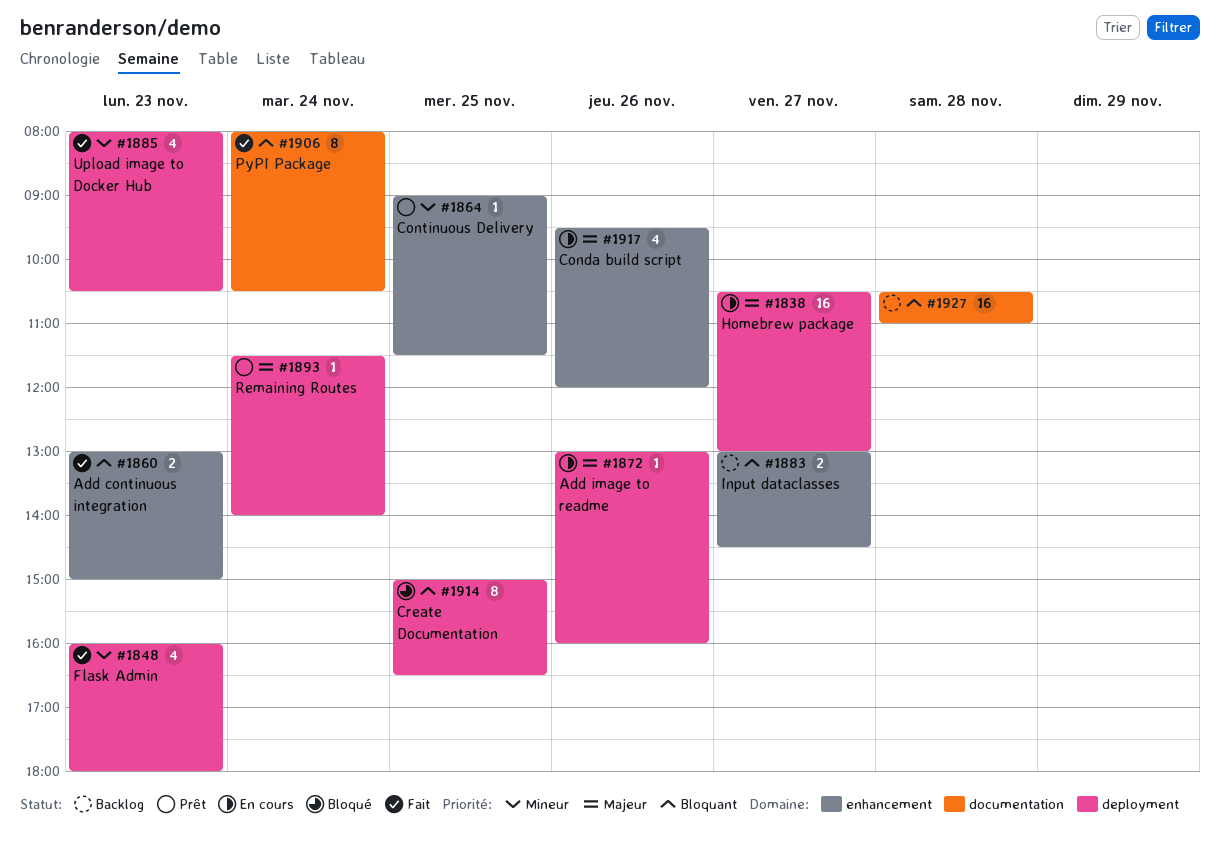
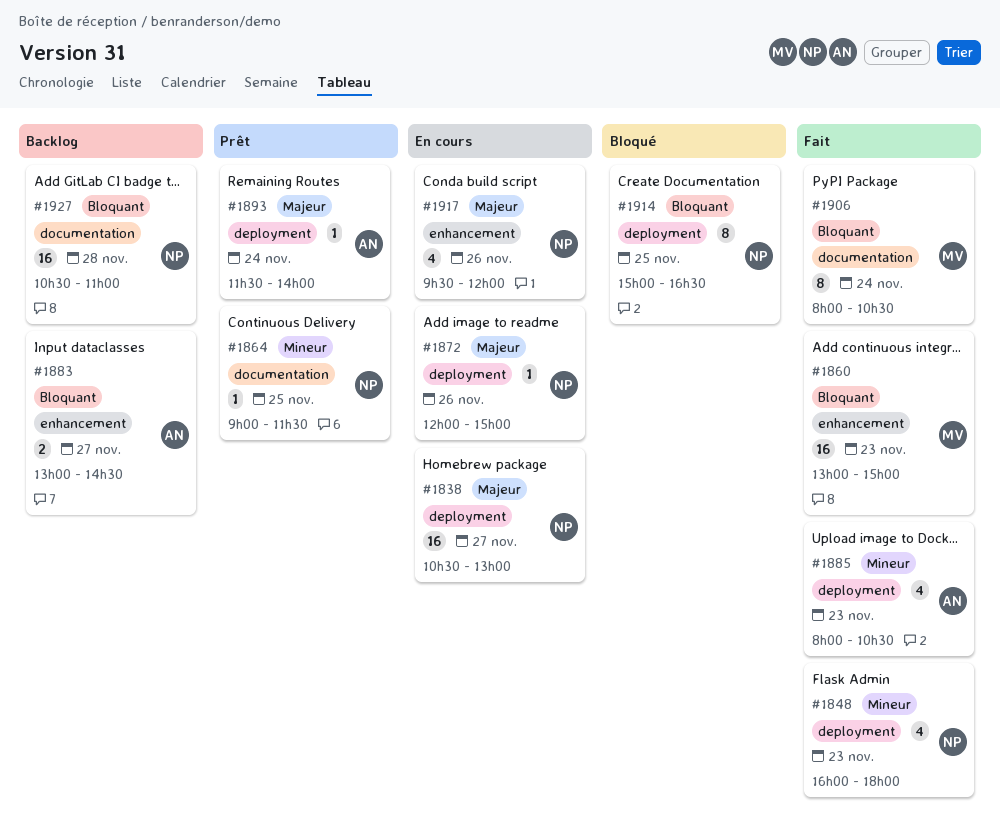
#1860, estimate: 2 -> 16
#1864, label: enhancement -> documentation
#1872, begins: 13:00 -> 12:00
#1872, ends: 16:00 -> 15:00

